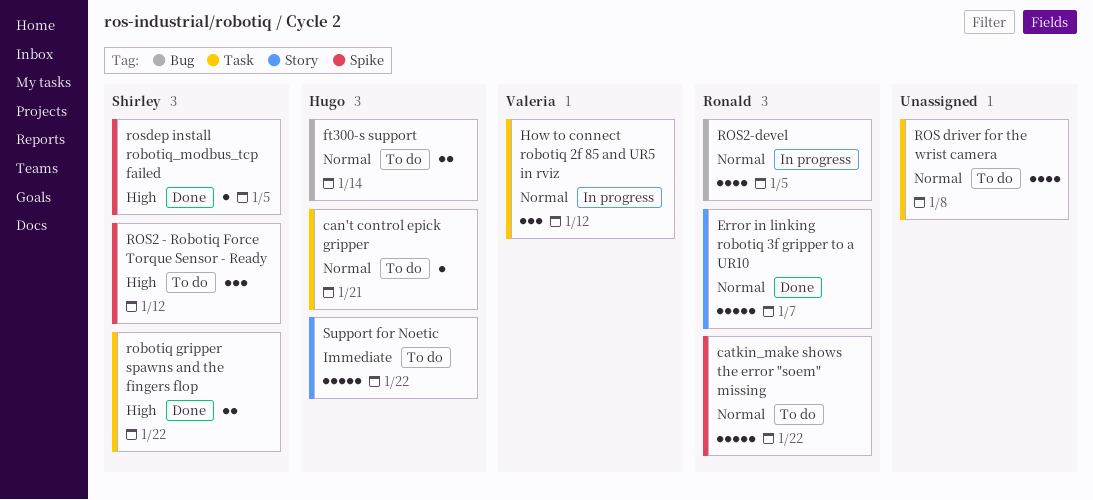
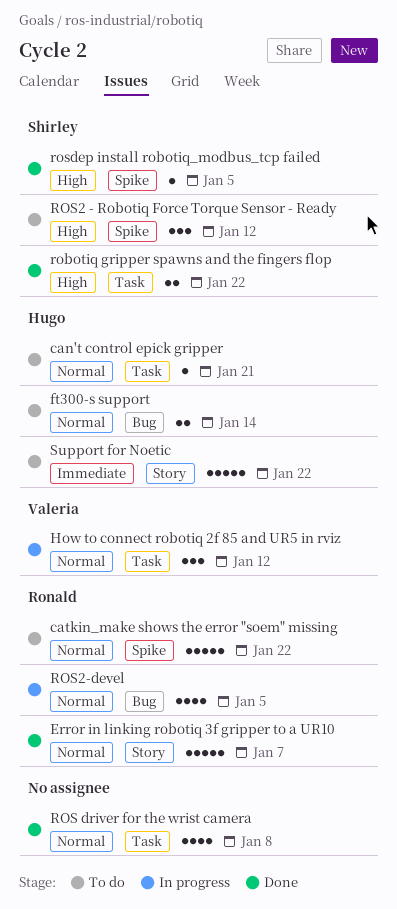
ROS driver for the wrist camera, status: To do -> Done

